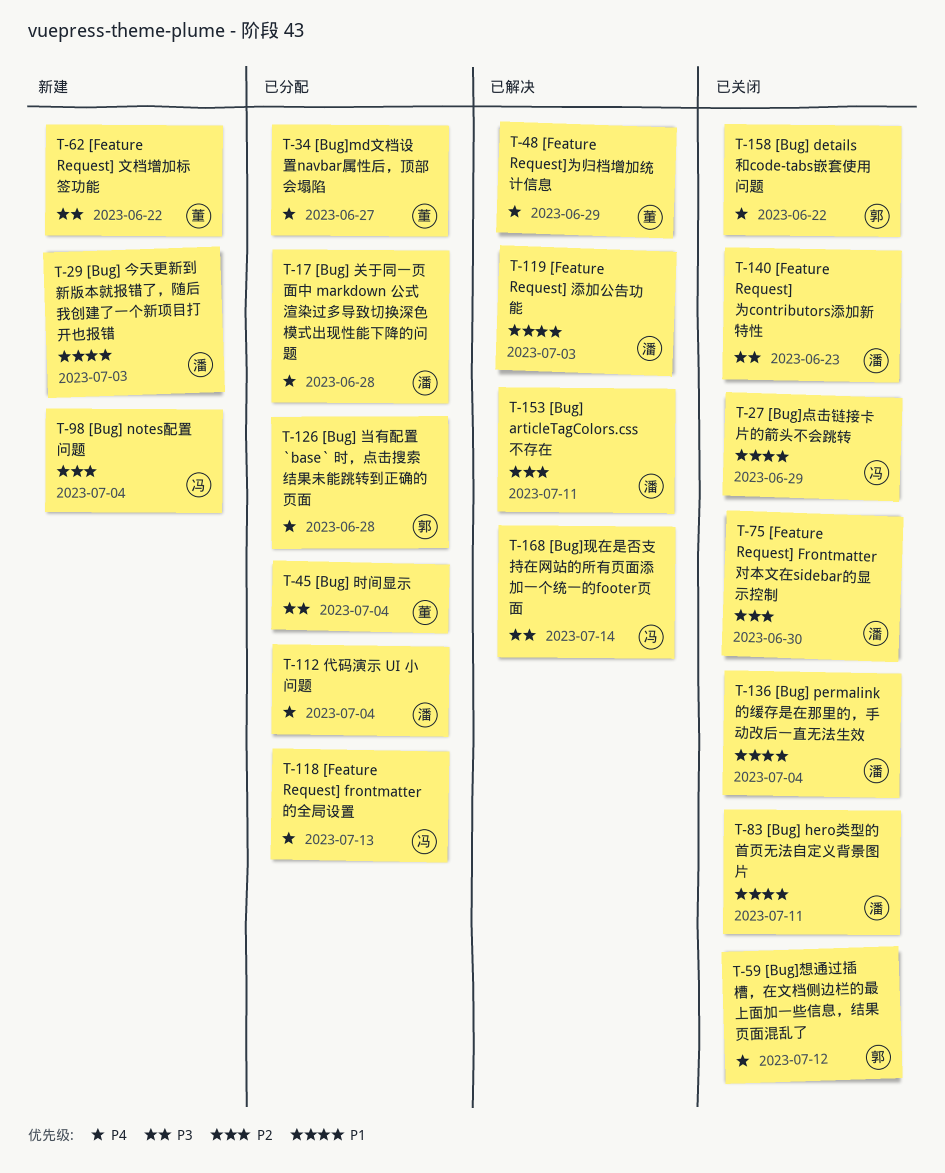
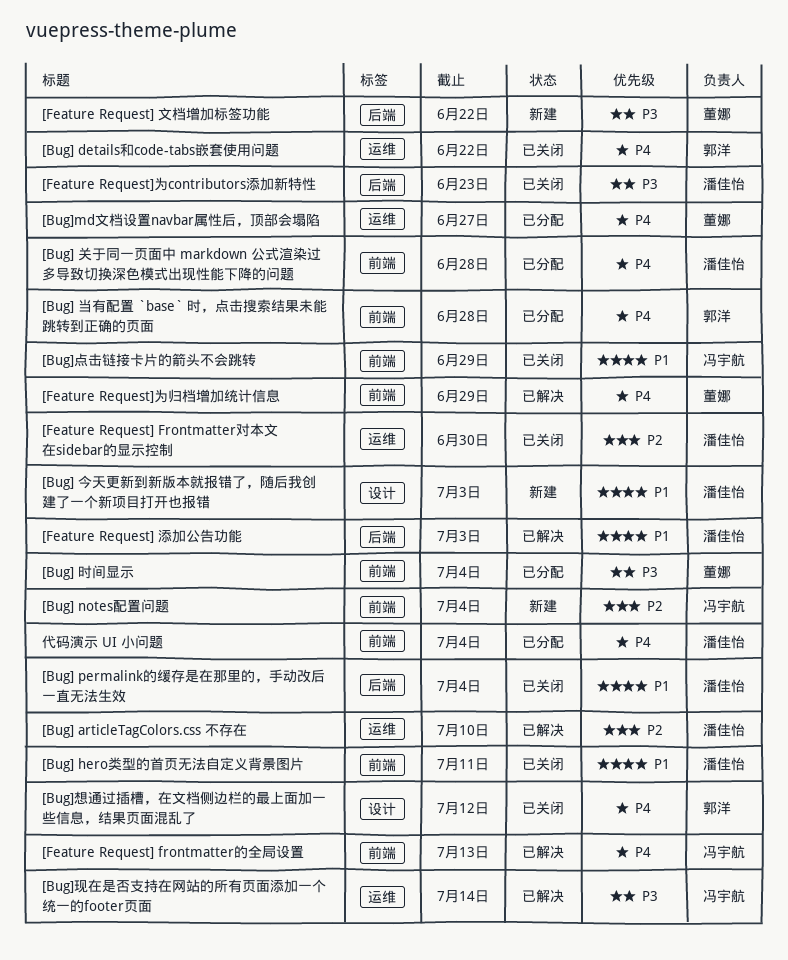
[Bug] articleTagColors.css 不存在, due: Jul 11 -> Jul 10
[Feature Request] frontmatter的全局设置, status: 已分配 -> 已解决

